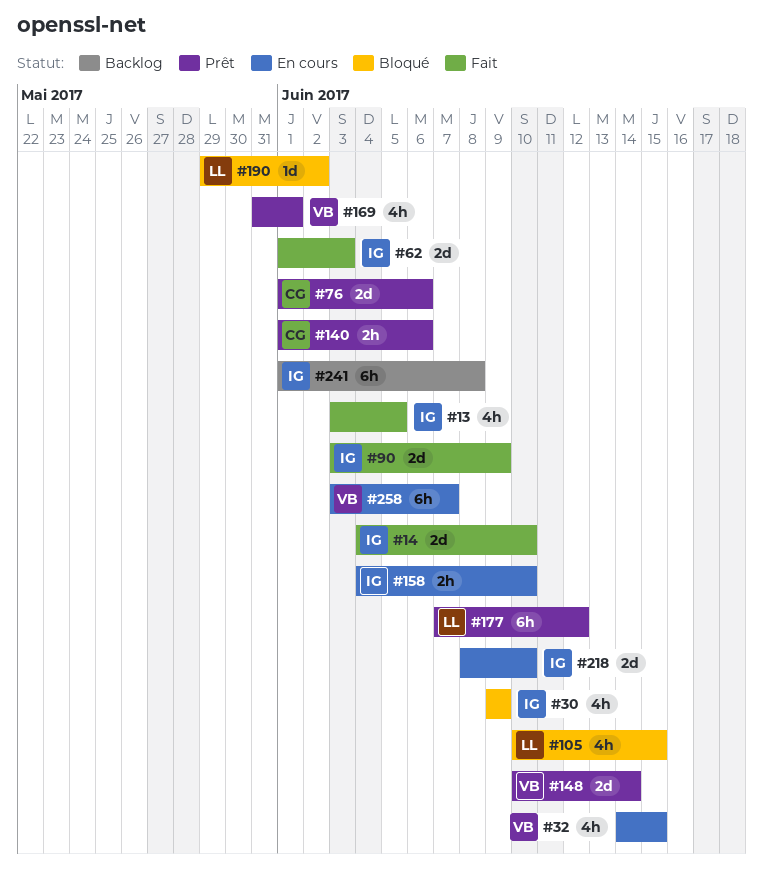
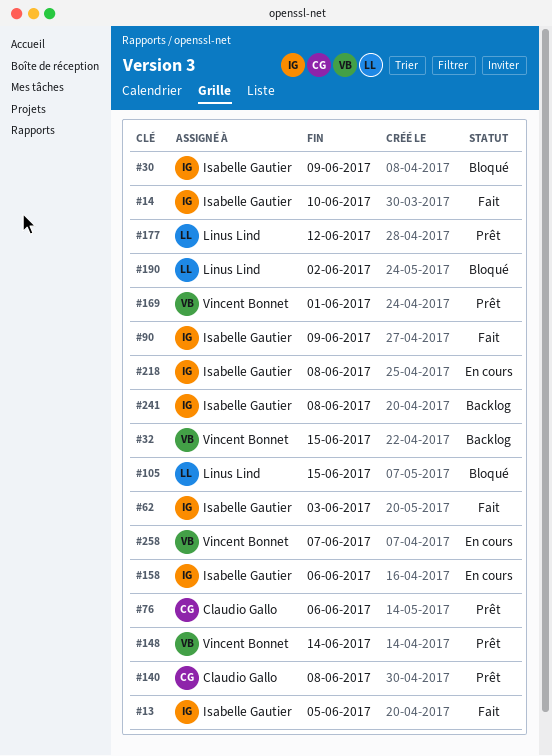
#32, status: En cours -> Backlog
#140, due: Jun 6 -> Jun 8
#158, due: Jun 10 -> Jun 6
#218, due: Jun 10 -> Jun 8

